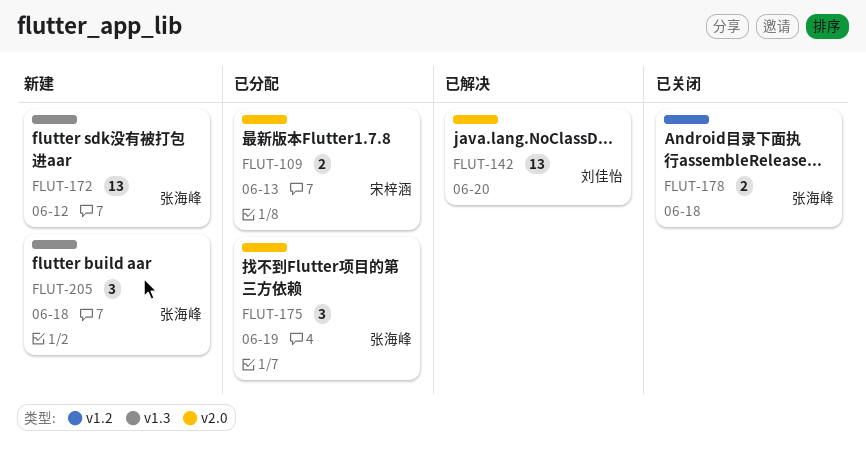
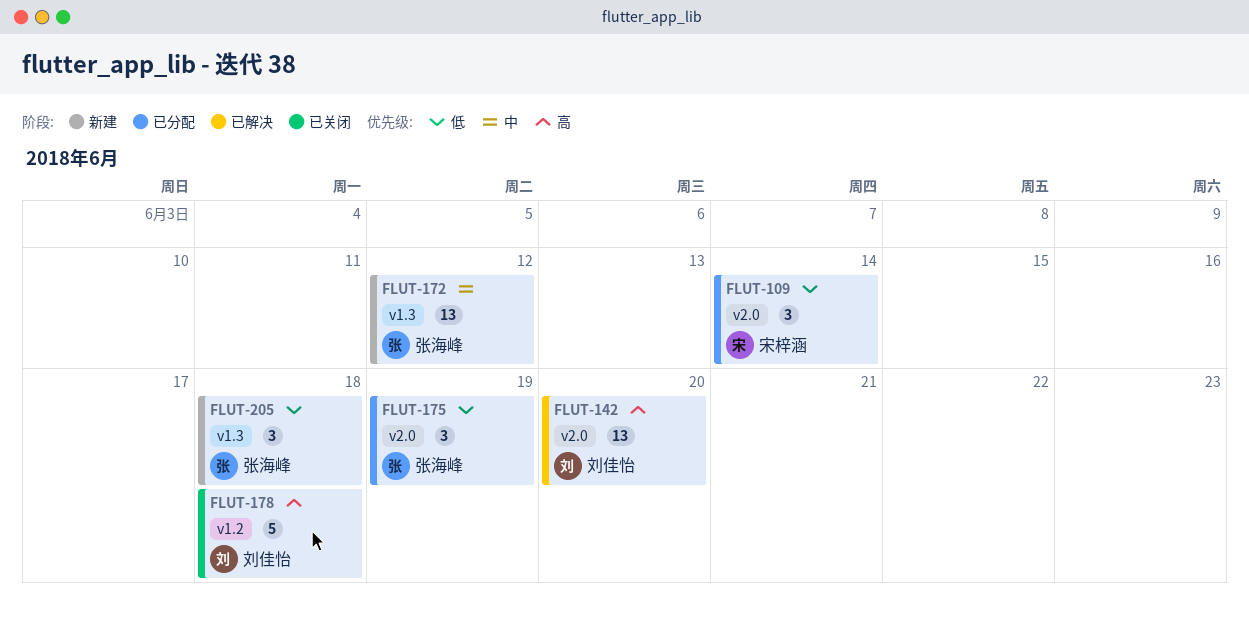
FLUT-109, estimate: 2 -> 3
FLUT-109, due: Jun 13 -> Jun 14
FLUT-178, owner: 张海峰 -> 刘佳怡
FLUT-178, estimate: 2 -> 5

